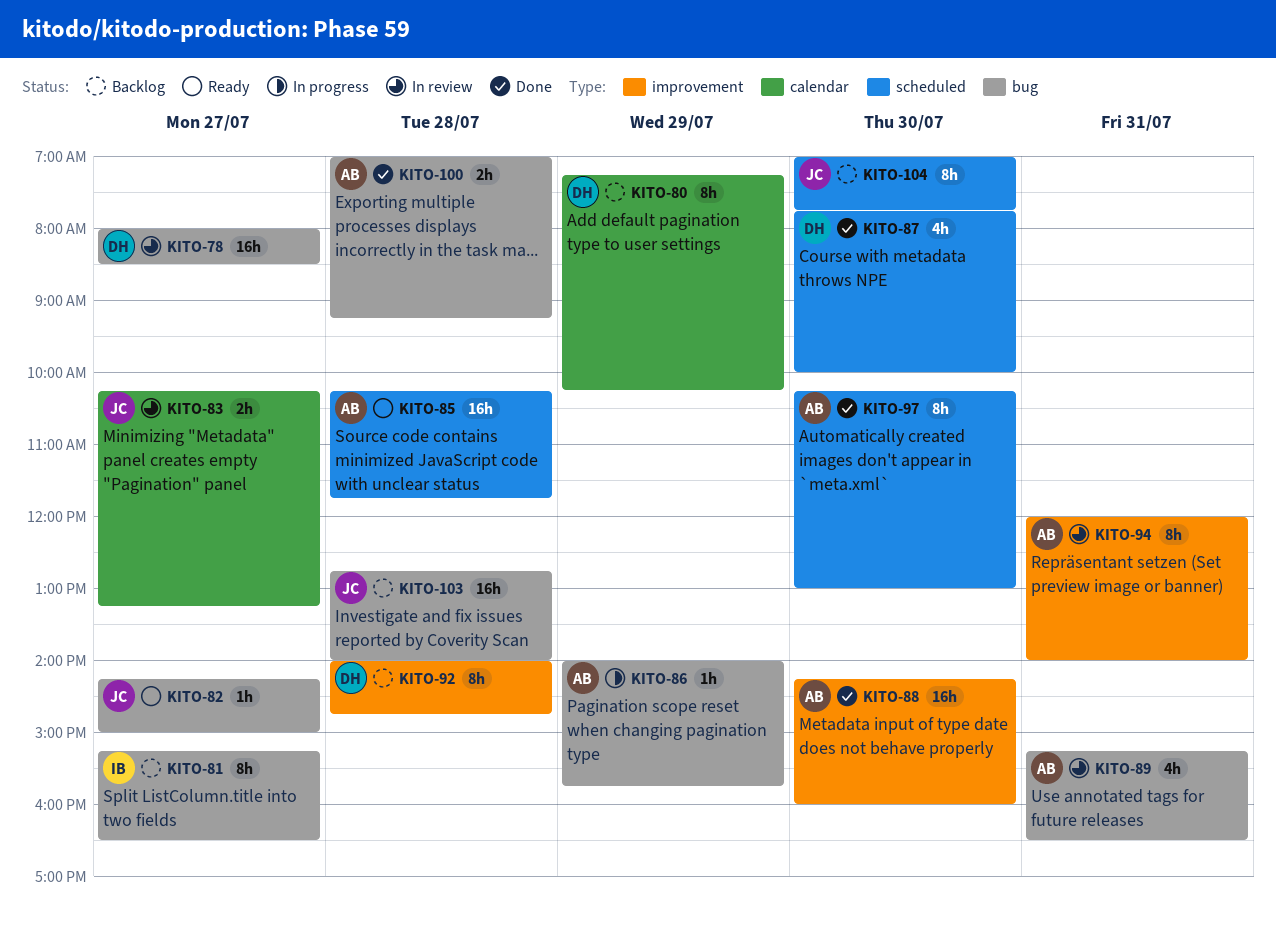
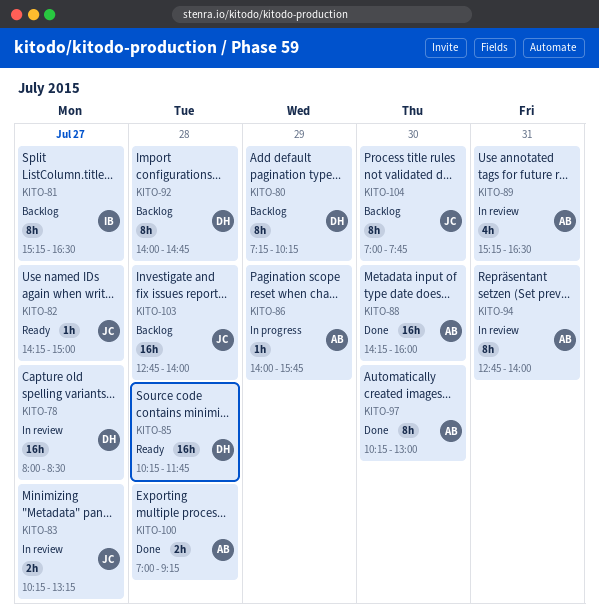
KITO-85, owner: AB -> DH
KITO-87: present -> none
KITO-94, begins: 12:00 -> 12:45

